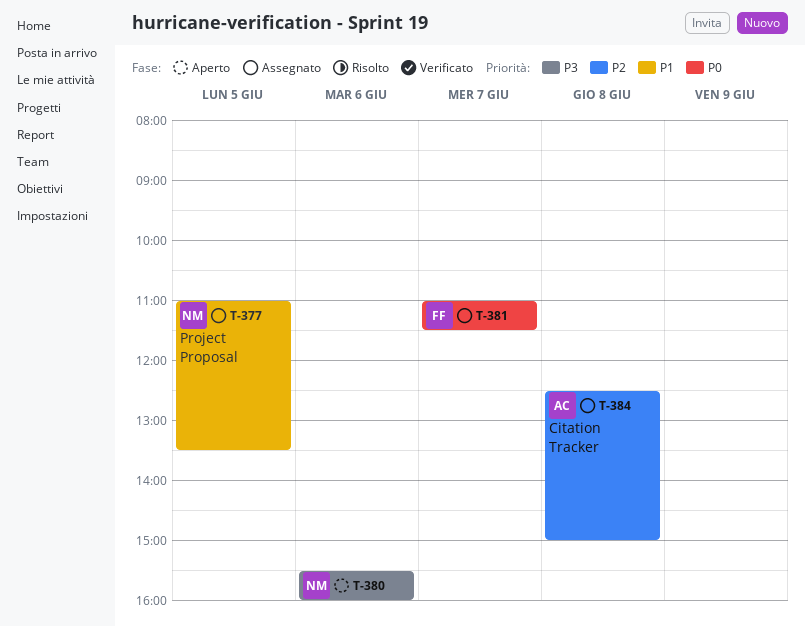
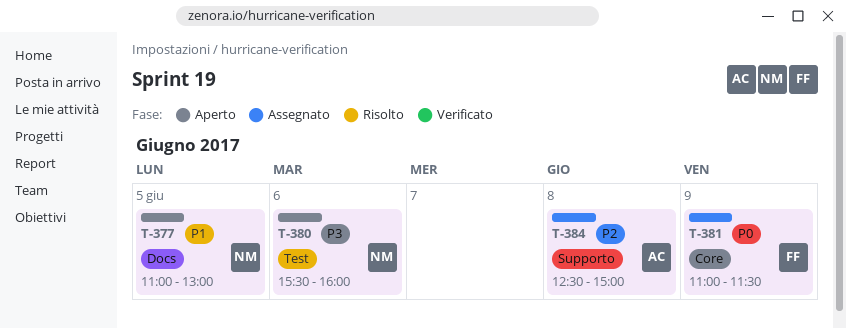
T-377, status: Assegnato -> Aperto
T-377, ends: 13:30 -> 13:00
T-381, day: Jun 7 -> Jun 9

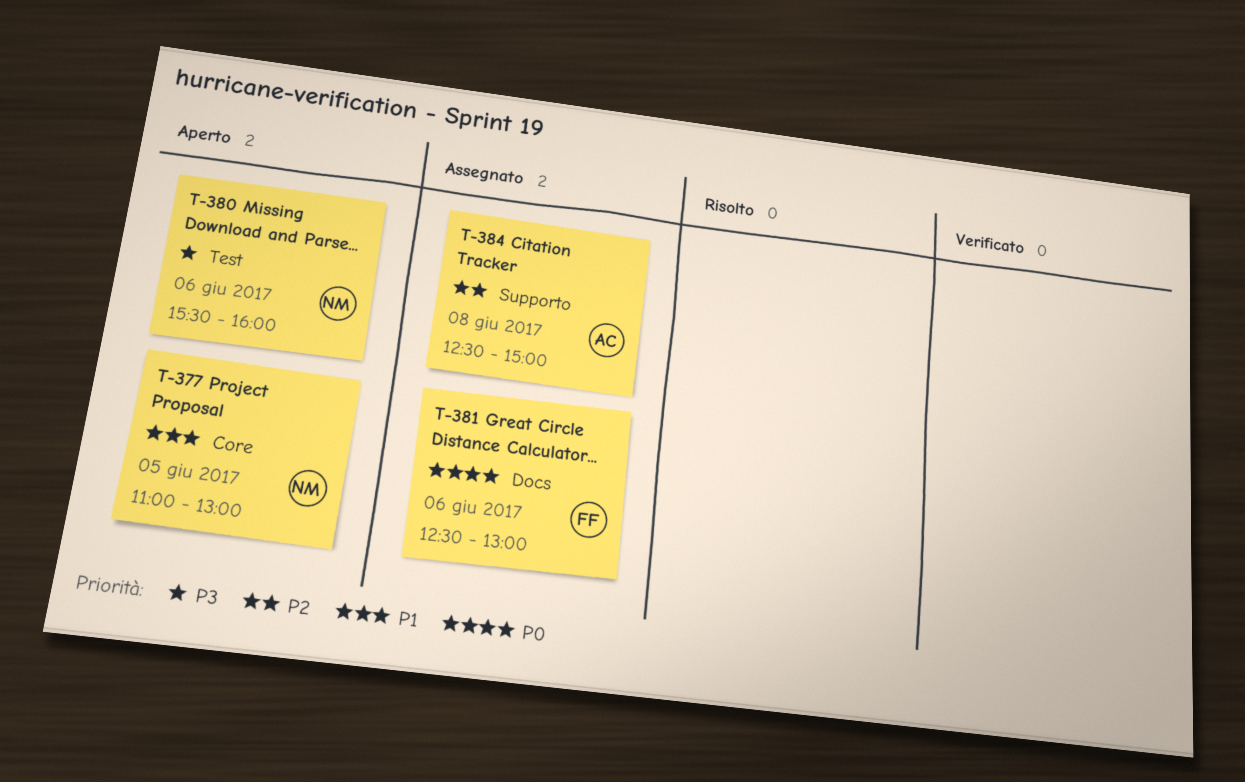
T-377, label: Docs -> Core
T-381, label: Core -> Docs
T-381, day: Jun 9 -> Jun 6
T-381, begins: 11:00 -> 12:30
T-381, ends: 11:30 -> 13:00

